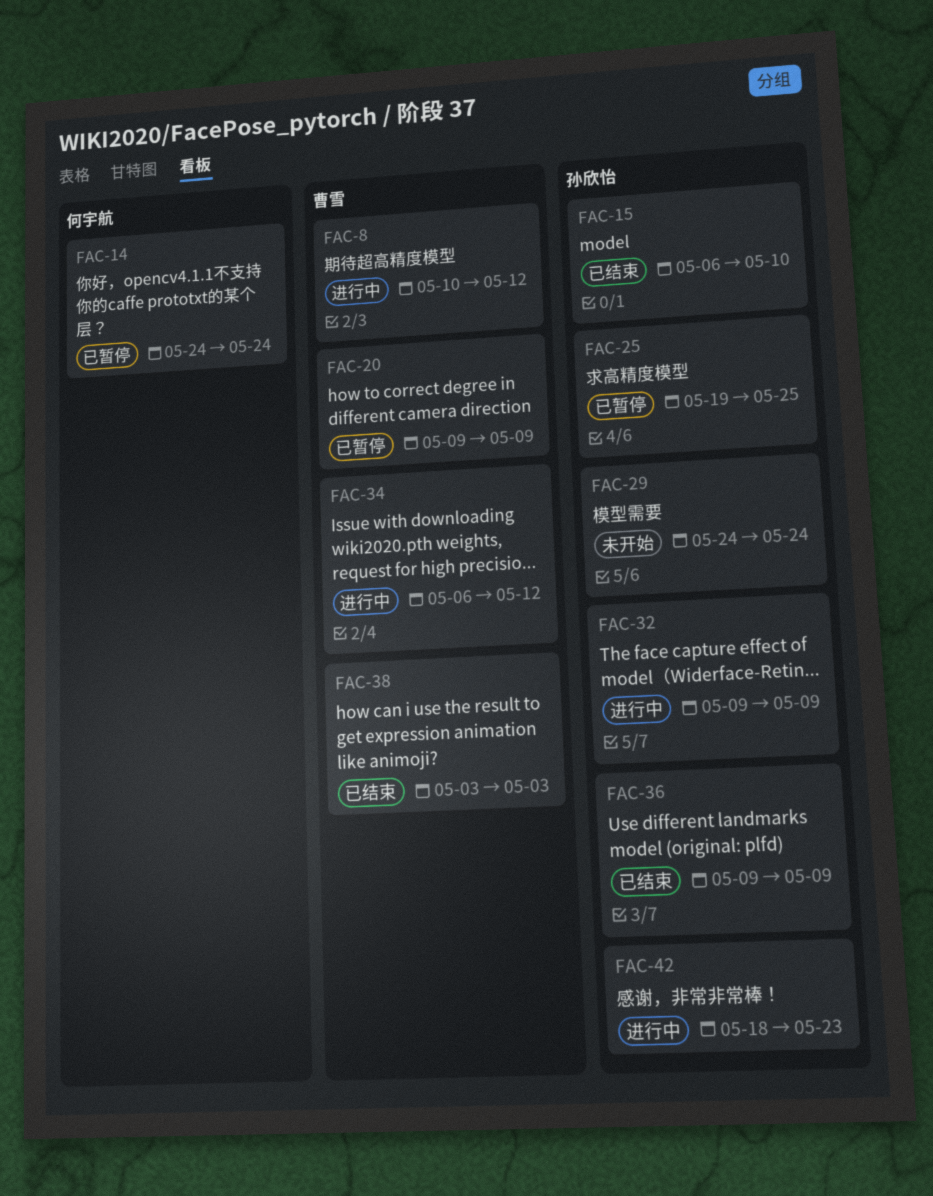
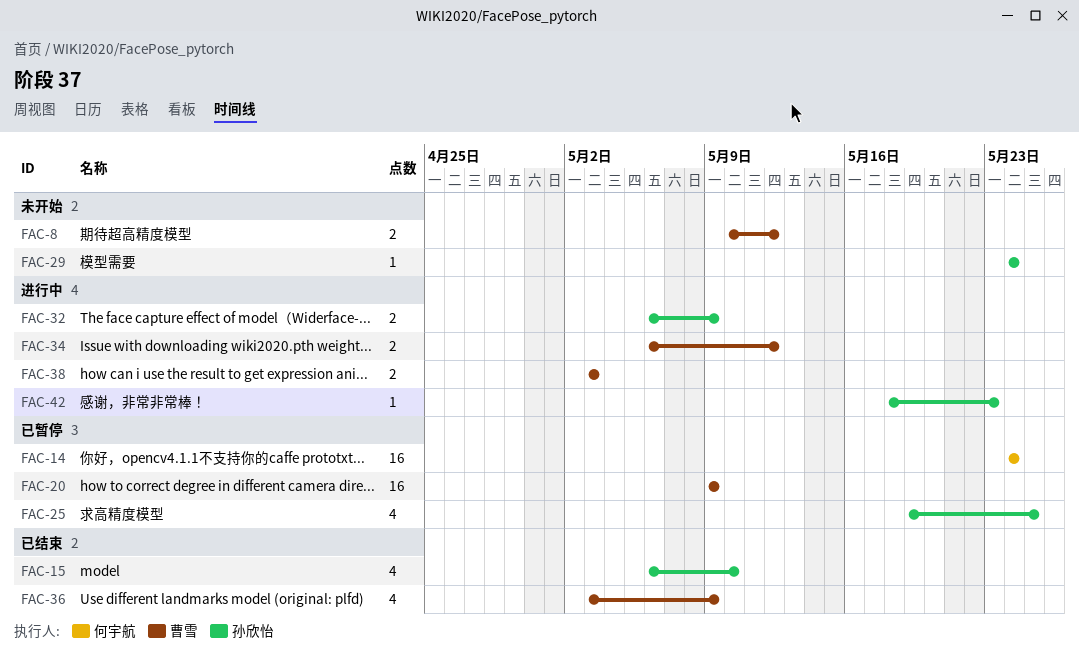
FAC-8, status: 进行中 -> 未开始
FAC-32, start: May 9 -> May 6
FAC-36, owner: 孙欣怡 -> 曹雪
FAC-36, start: May 9 -> May 3
FAC-38, status: 已结束 -> 进行中

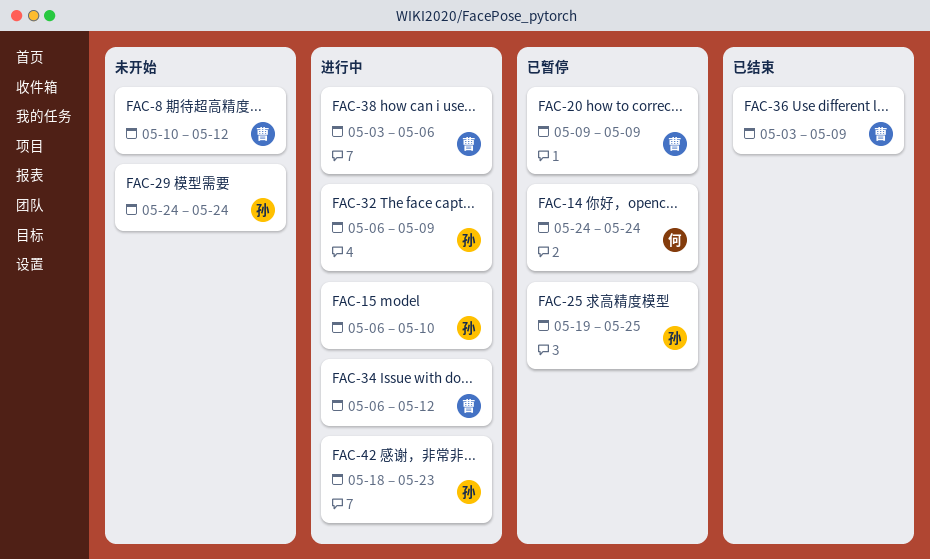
FAC-15, status: 已结束 -> 进行中
FAC-38, due: May 3 -> May 6

